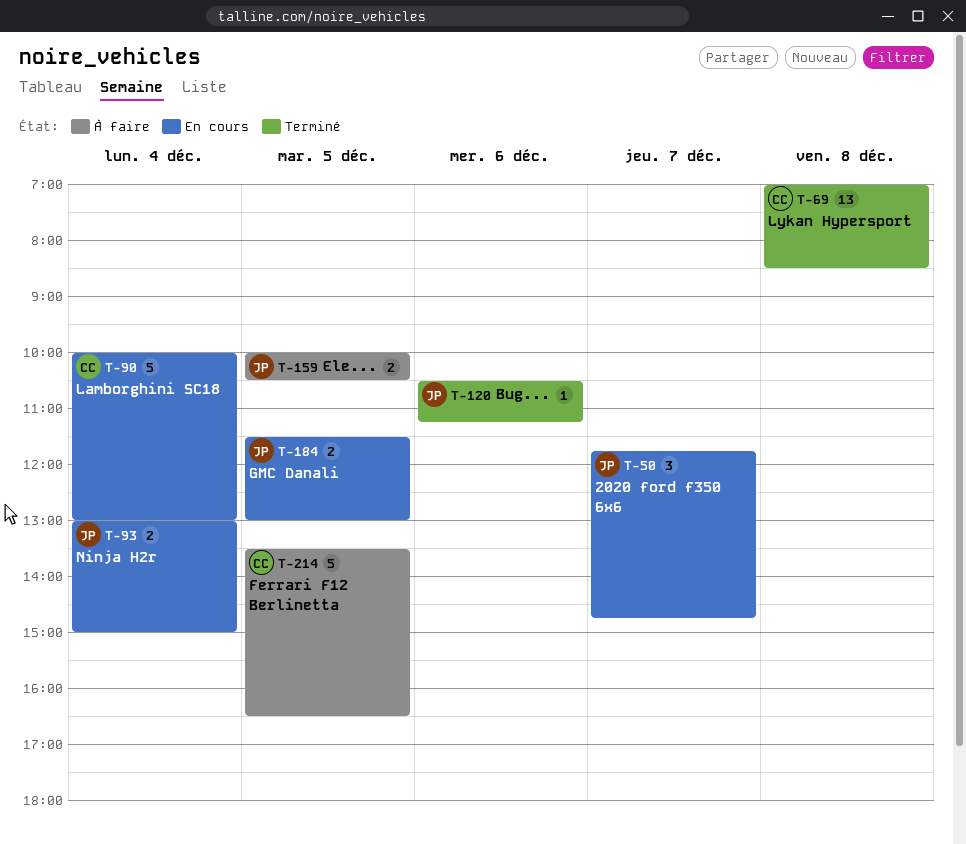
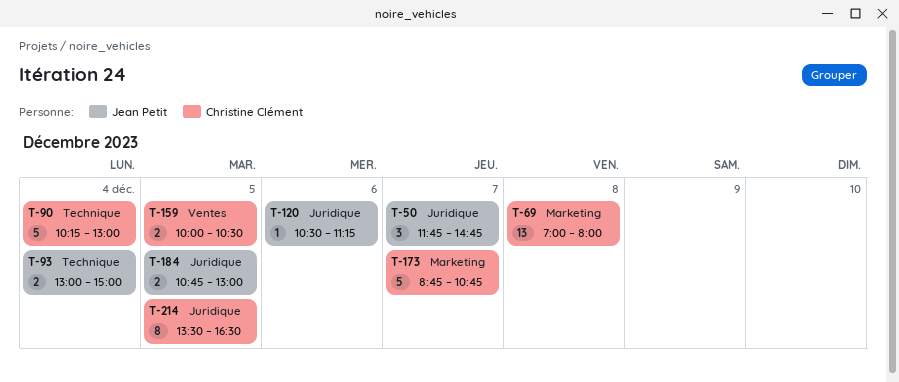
T-69, ends: 08:30 -> 08:00
T-90, begins: 10:00 -> 10:15
T-159, owner: Jean Petit -> Christine Clément
T-173: none -> present
T-184, begins: 11:30 -> 10:45
T-214, estimate: 5 -> 8

